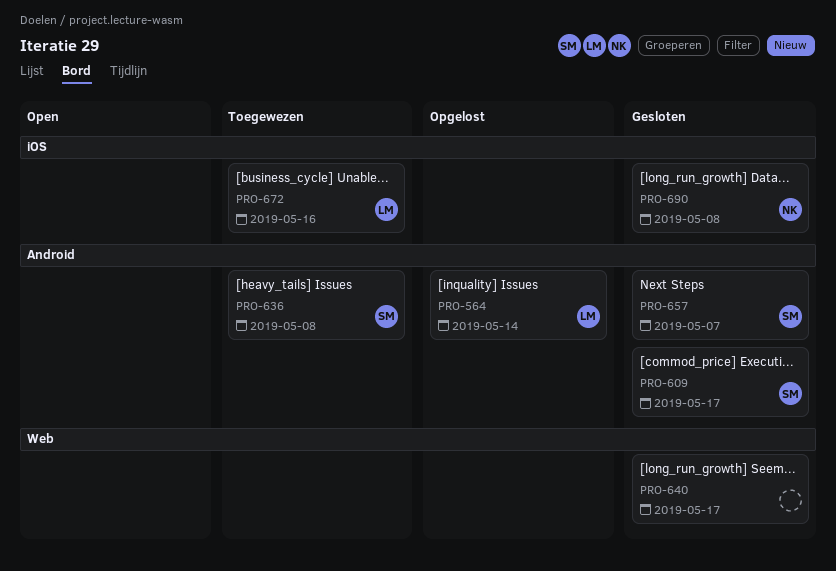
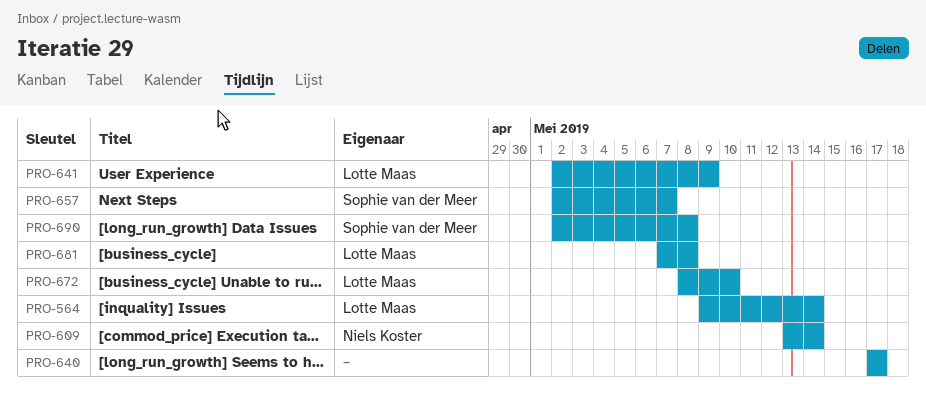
PRO-609, owner: Sophie van der Meer -> Niels Koster
PRO-609, due: May 17 -> May 14
PRO-636: present -> none
PRO-641: none -> present
PRO-672, due: May 16 -> May 10
PRO-681: none -> present
PRO-690, owner: Niels Koster -> Sophie van der Meer

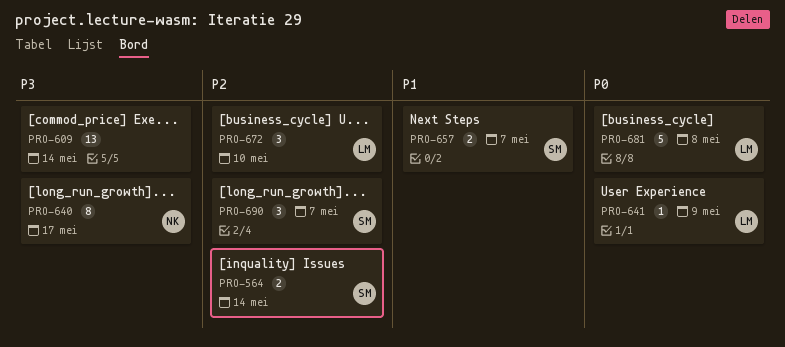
PRO-564, owner: Lotte Maas -> Sophie van der Meer
PRO-609, owner: Niels Koster -> none
PRO-640, owner: none -> Niels Koster
PRO-690, due: May 8 -> May 7

